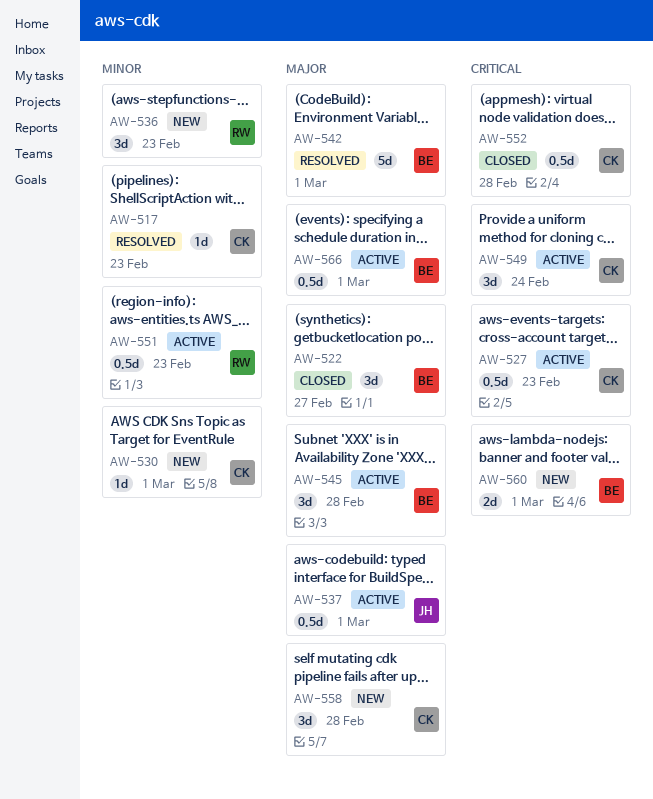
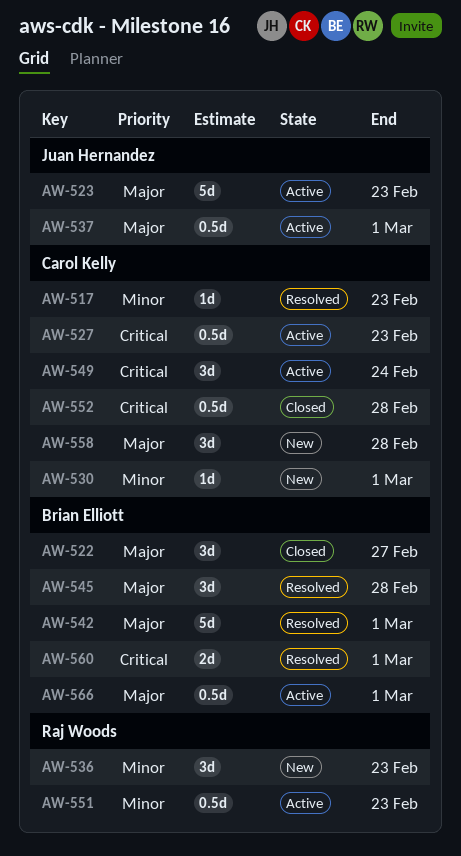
AW-523: none -> present
AW-545, status: Active -> Resolved
AW-560, status: New -> Resolved

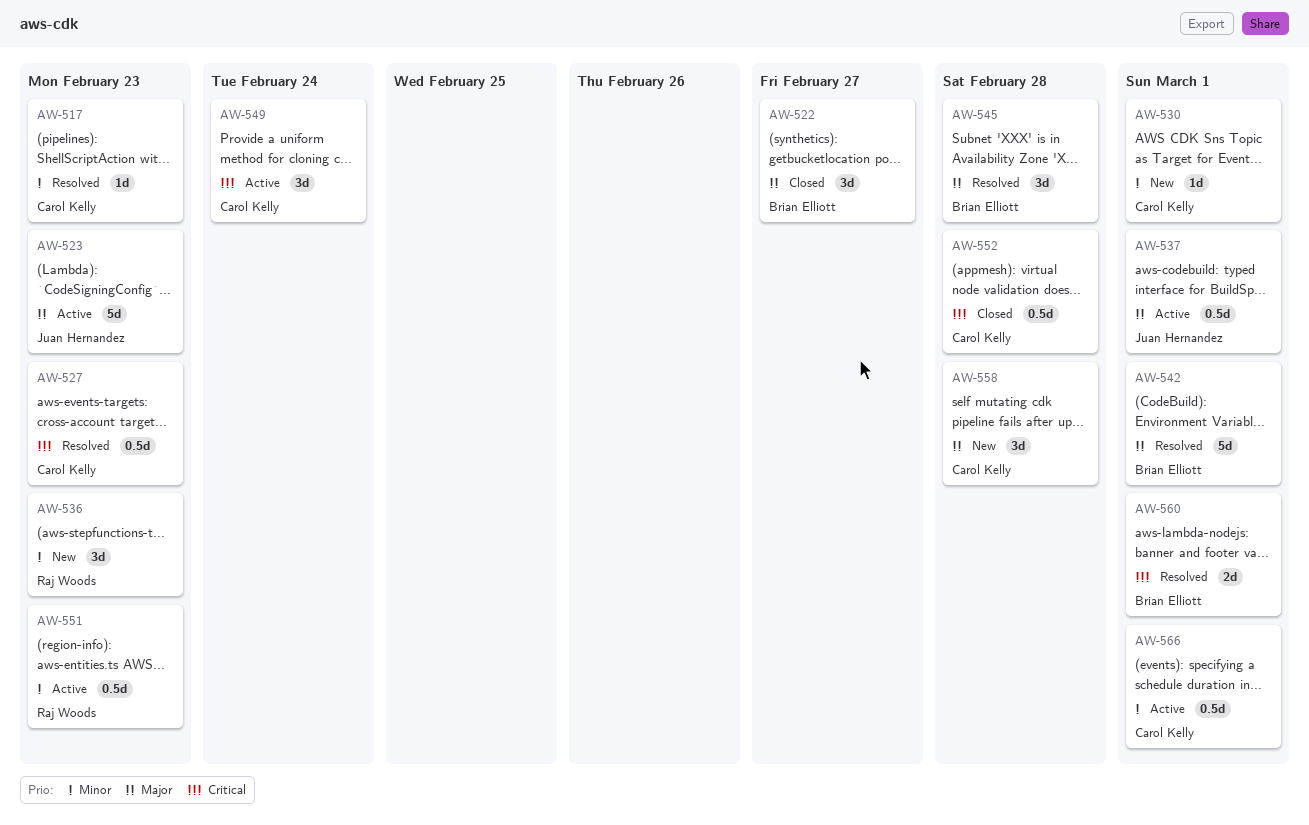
AW-527, status: Active -> Resolved
AW-566, owner: Brian Elliott -> Carol Kelly
AW-566, priority: Major -> Minor

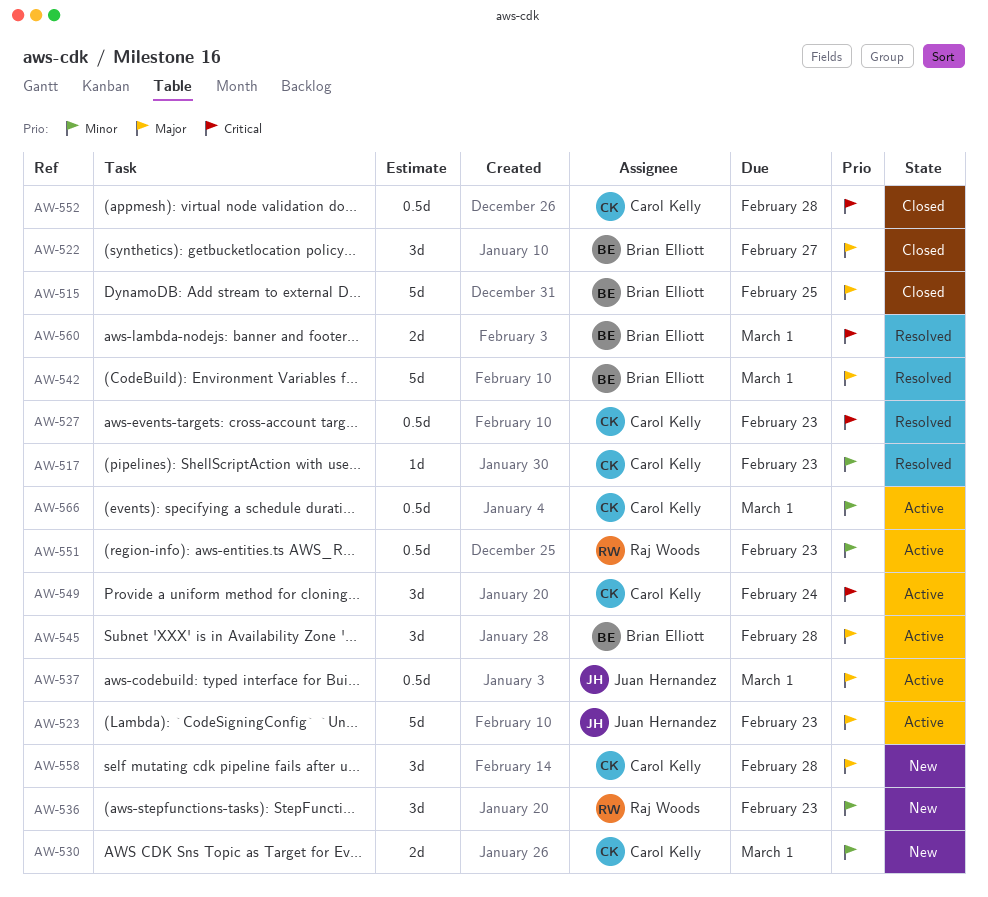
AW-515: none -> present
AW-530, estimate: 1d -> 2d
AW-545, status: Resolved -> Active

